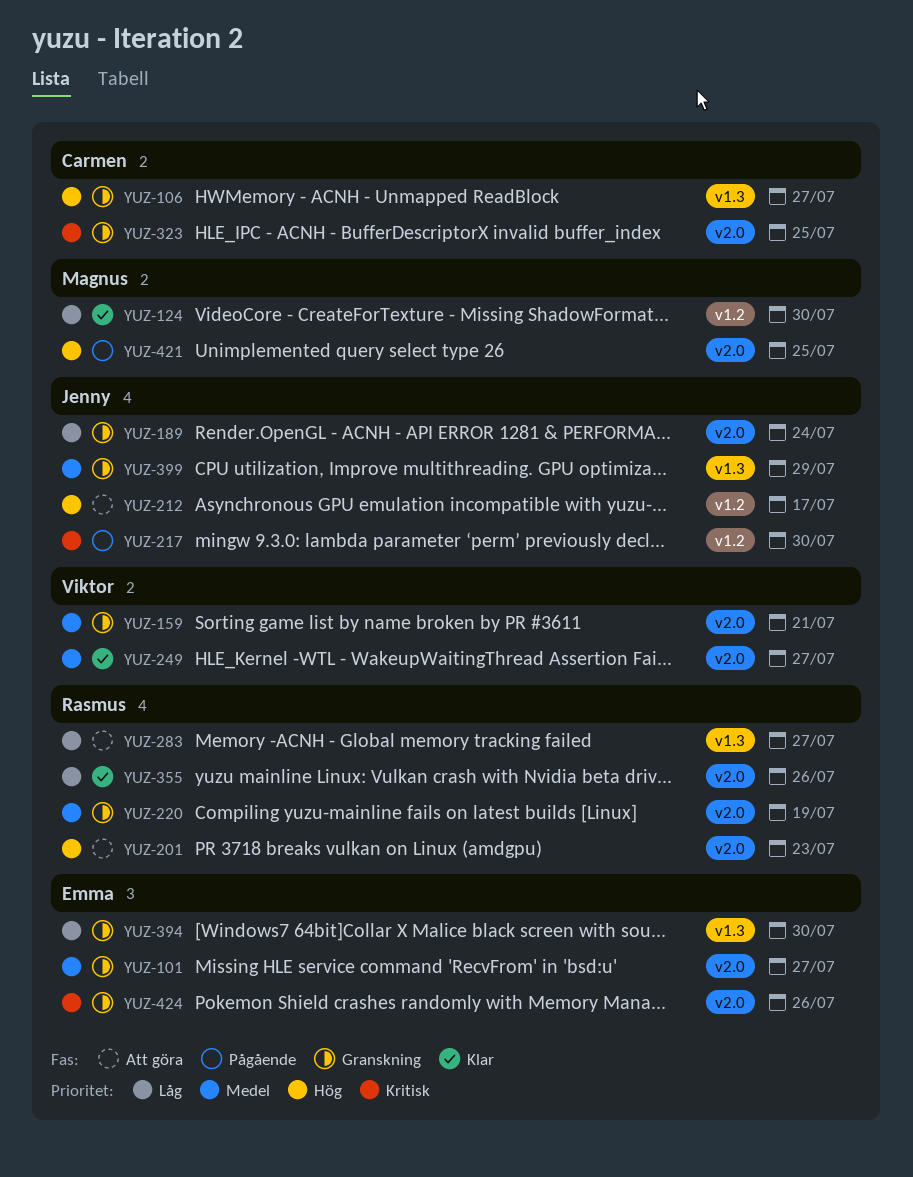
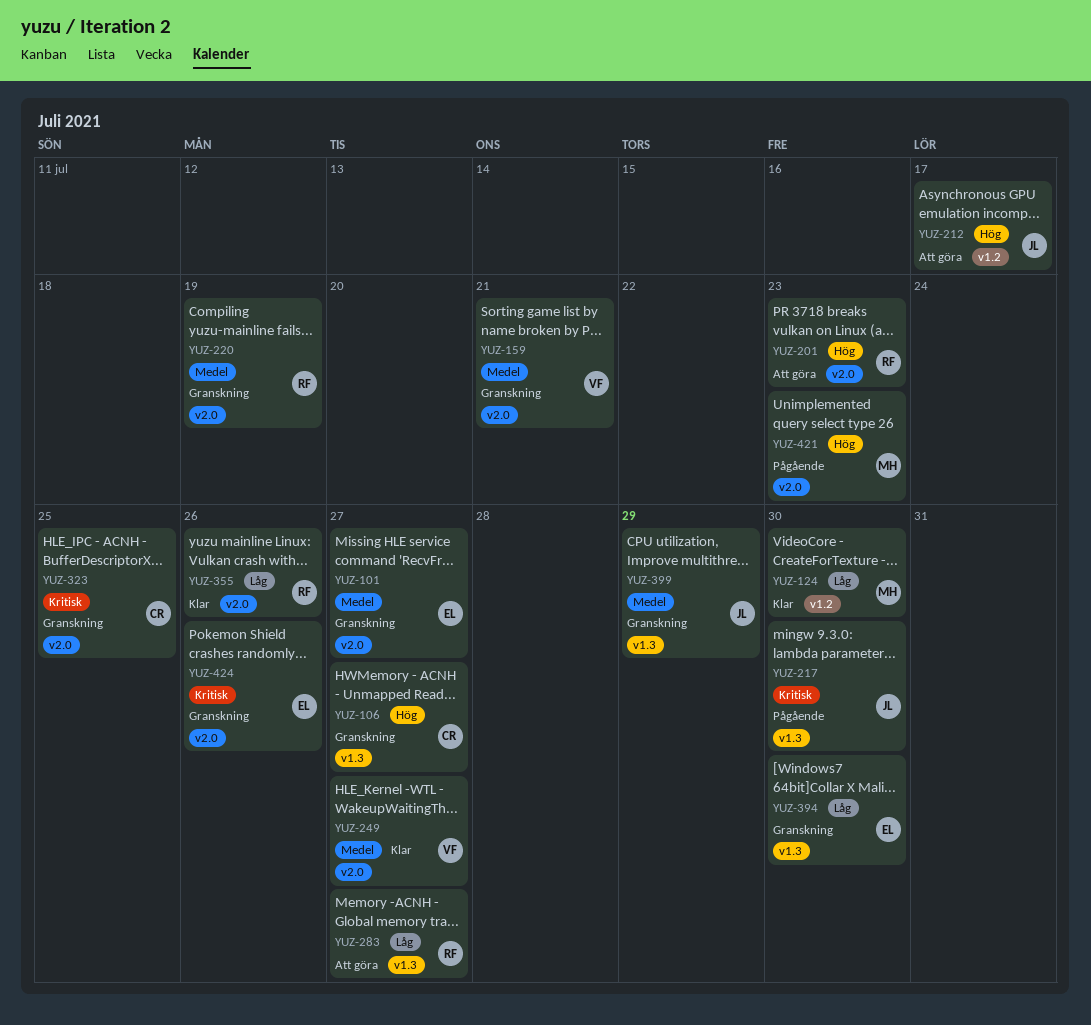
YUZ-189: present -> none
YUZ-217, label: v1.2 -> v1.3
YUZ-421, due: Jul 25 -> Jul 23

